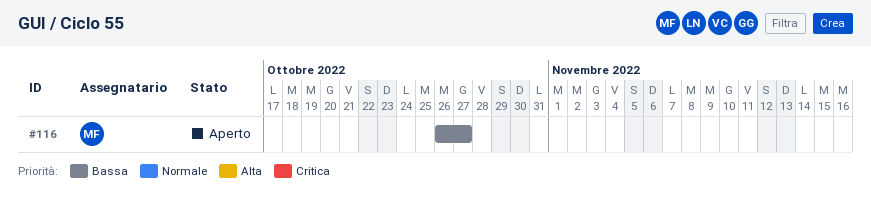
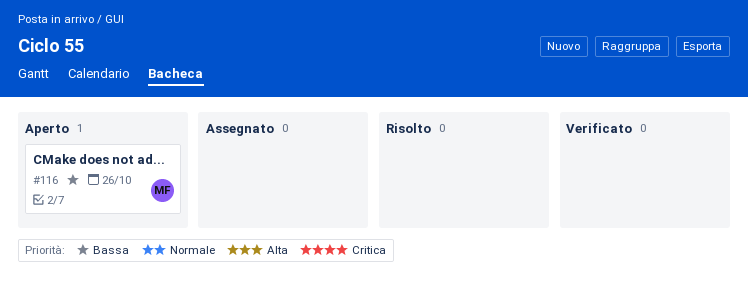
#116, due: Oct 27 -> Oct 26

